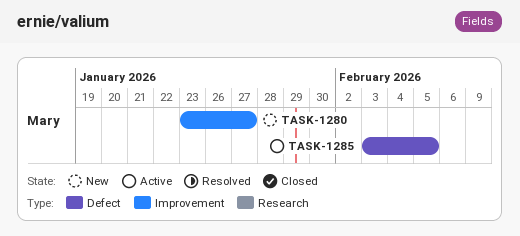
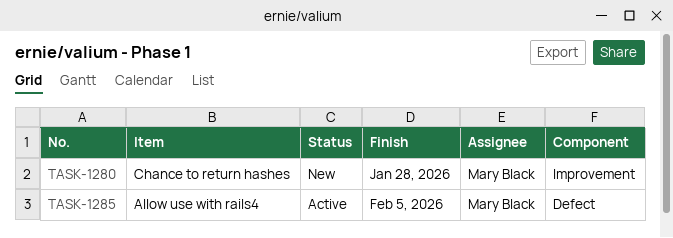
TASK-1280, due: Jan 27 -> Jan 28

